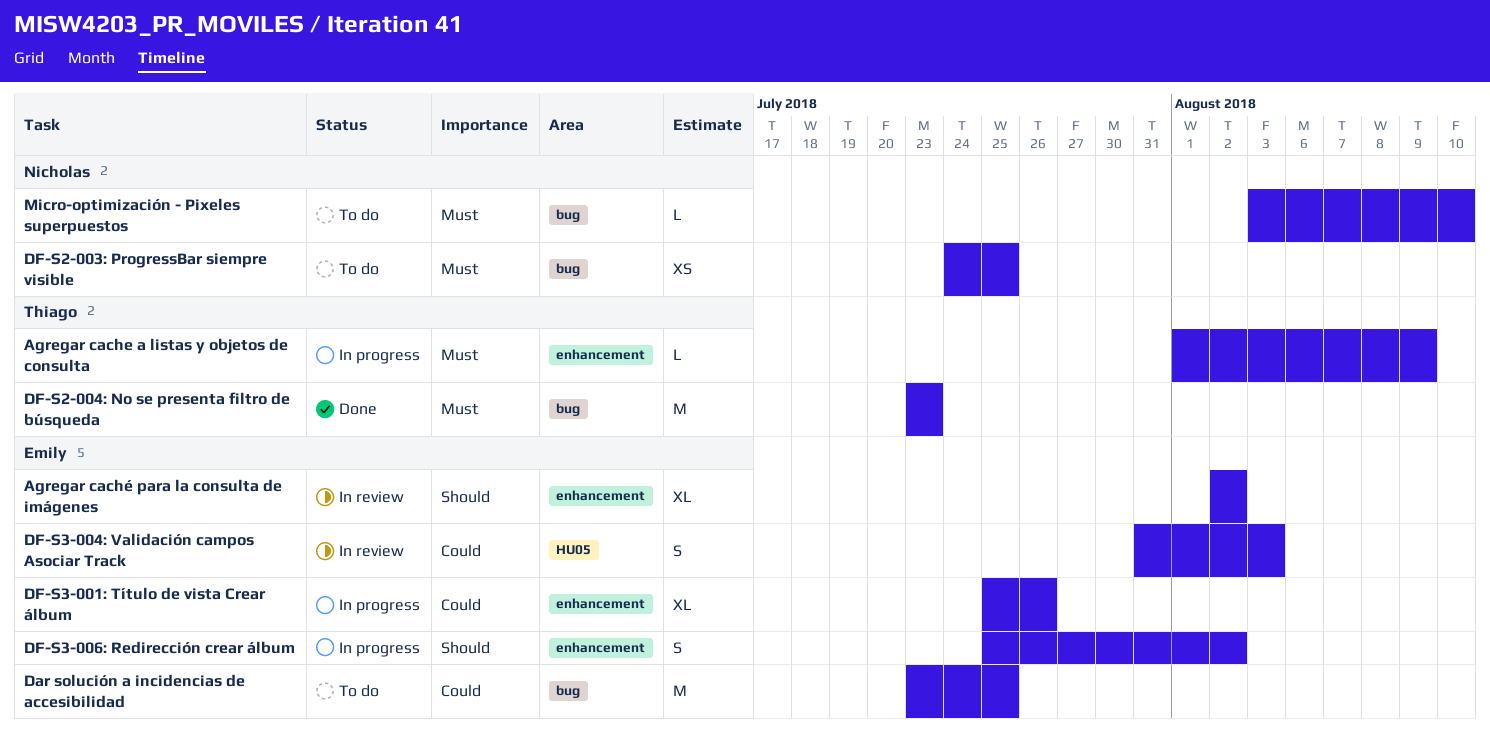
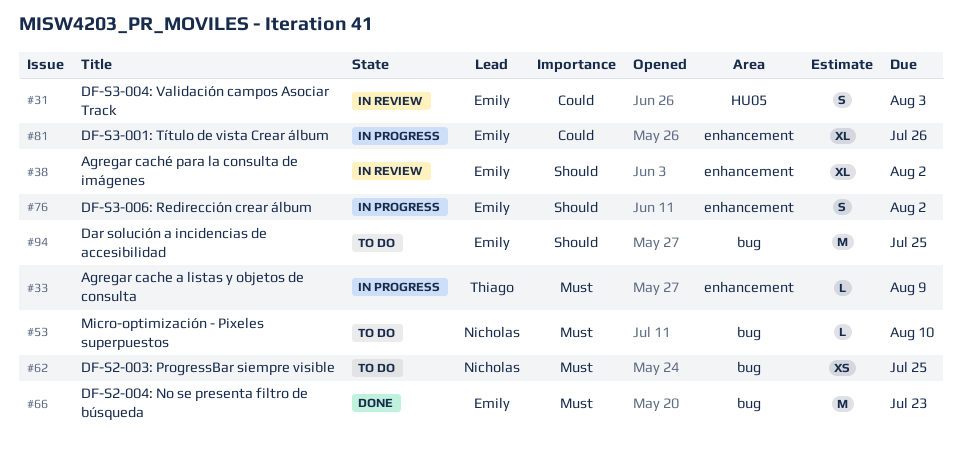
Dar solución a incidencias de accesibilidad, priority: Could -> Should
DF-S2-004: No se presenta filtro de búsqueda, owner: Thiago -> Emily

